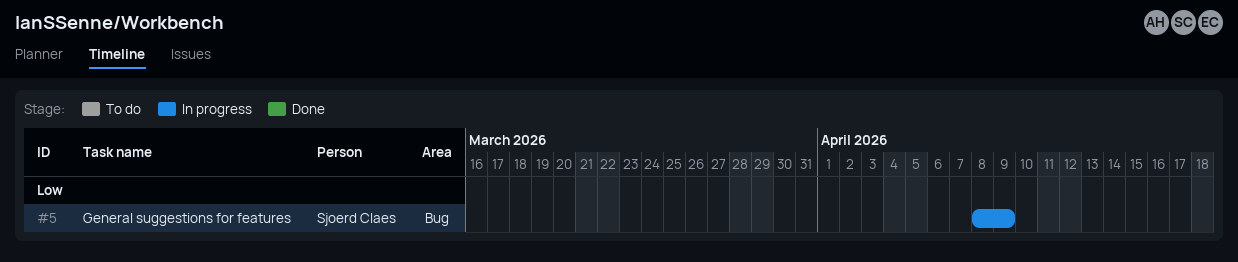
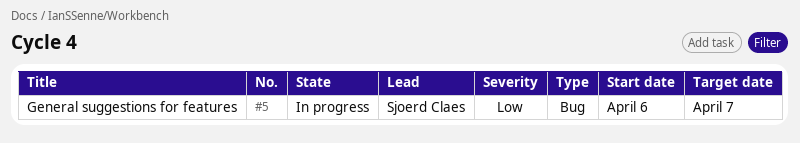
#5, start: Apr 8 -> Apr 6
#5, due: Apr 9 -> Apr 7

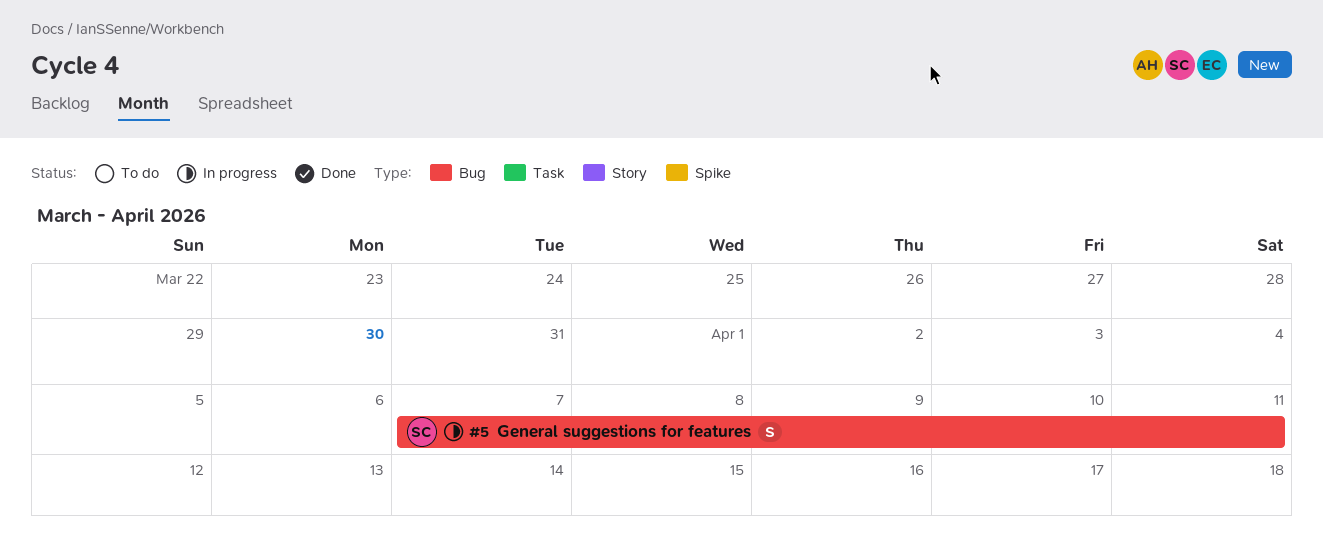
#5, start: Apr 6 -> Apr 7
#5, due: Apr 7 -> Apr 11

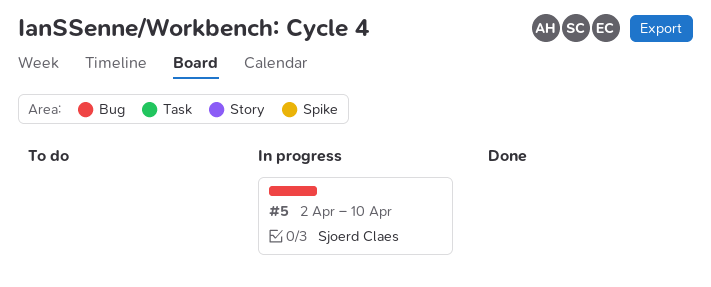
#5, start: Apr 7 -> Apr 2
#5, due: Apr 11 -> Apr 10

